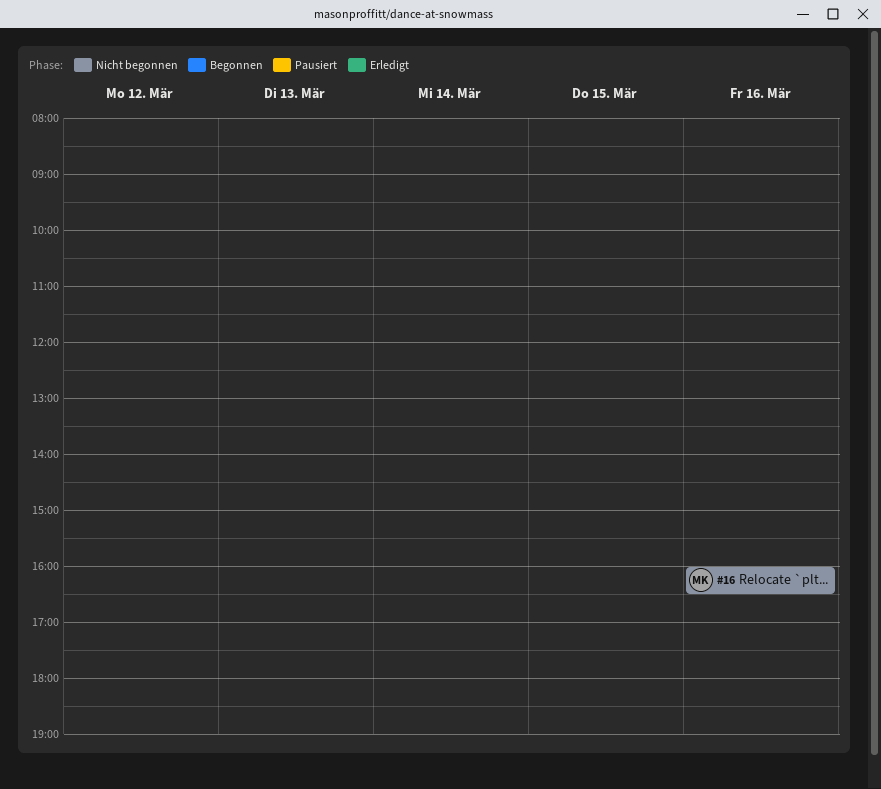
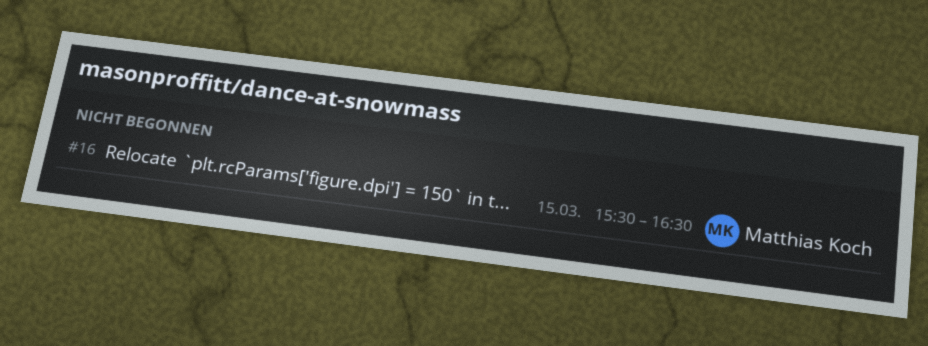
#16, day: Mar 16 -> Mar 15
#16, begins: 16:00 -> 15:30

